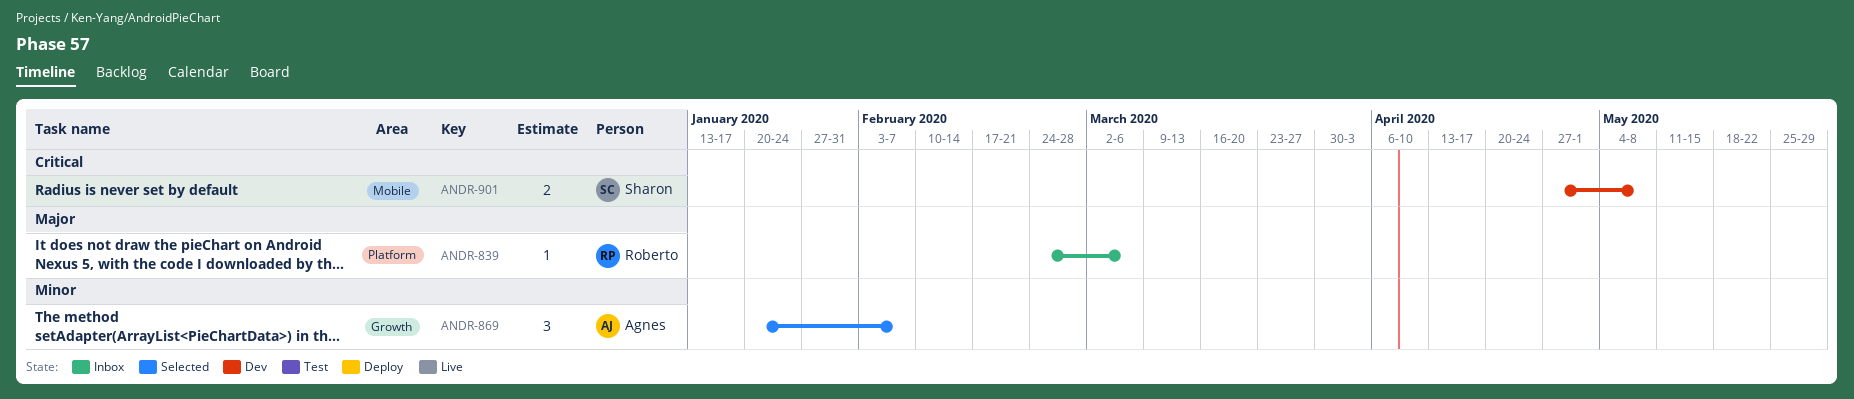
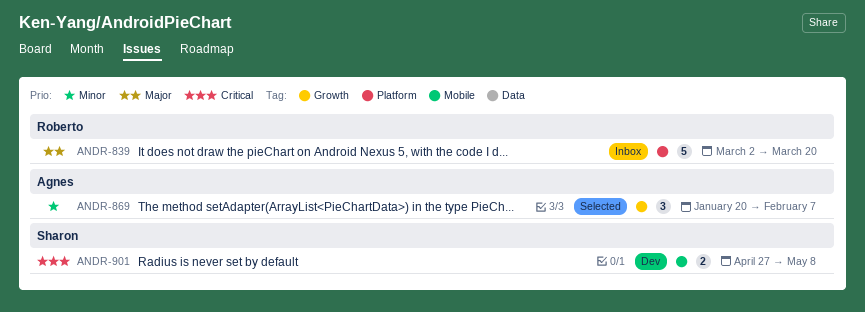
ANDR-839, estimate: 1 -> 5
ANDR-839, start: Feb 24 -> Mar 2
ANDR-839, due: Mar 6 -> Mar 20

